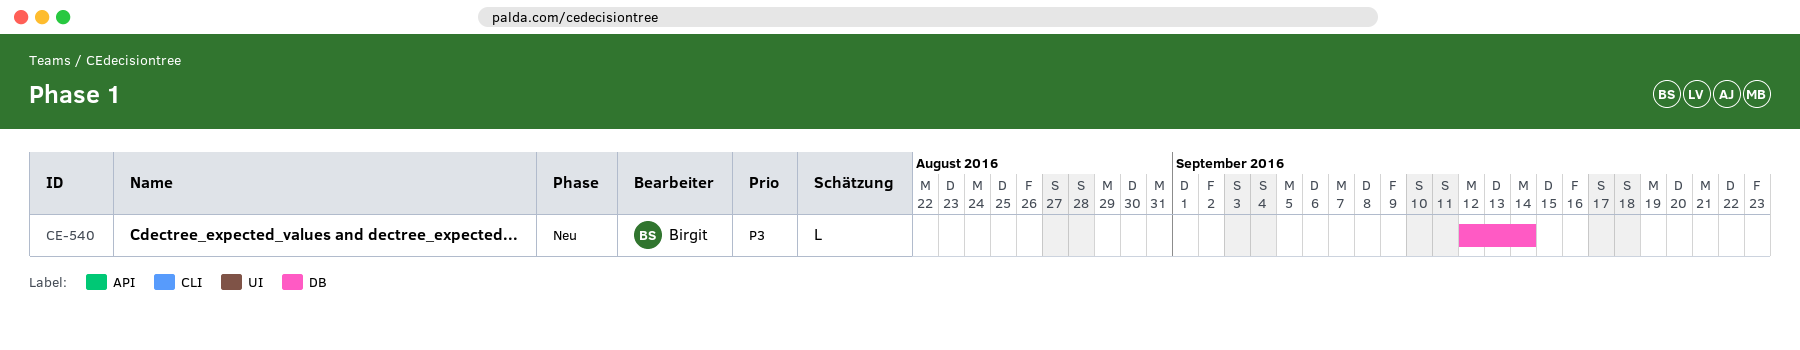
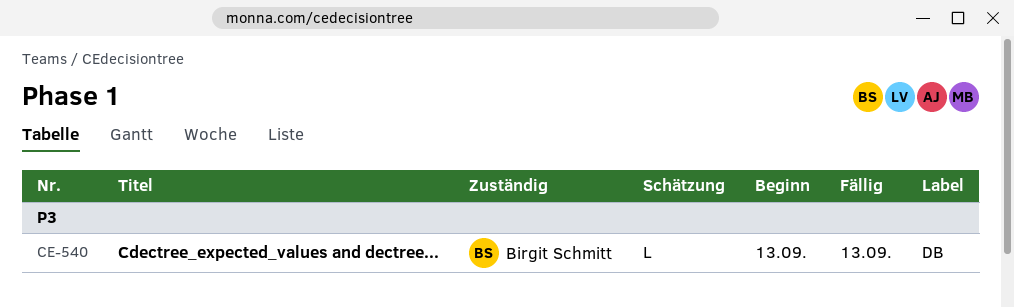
CE-540, start: Sep 12 -> Sep 13
CE-540, due: Sep 14 -> Sep 13

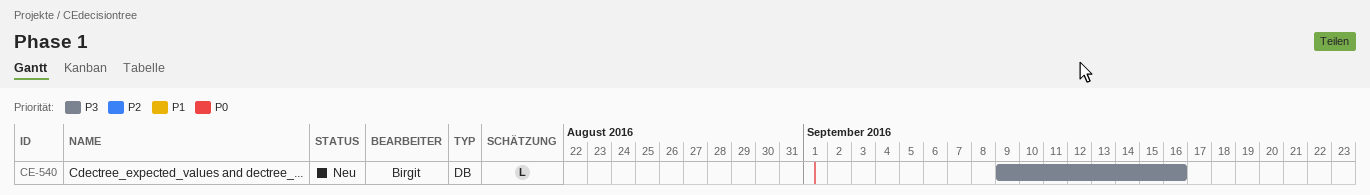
CE-540, start: Sep 13 -> Sep 9
CE-540, due: Sep 13 -> Sep 16

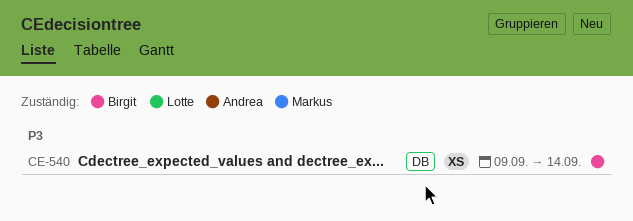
CE-540, estimate: L -> XS
CE-540, due: Sep 16 -> Sep 14

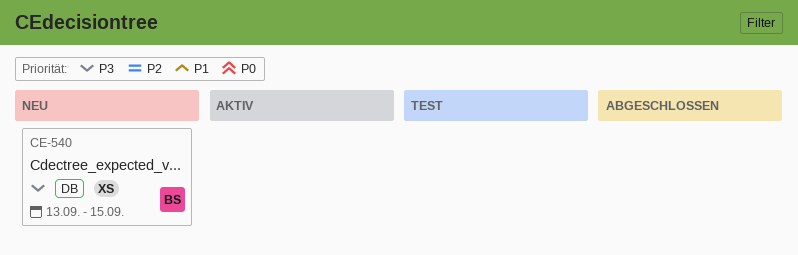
CE-540, start: Sep 9 -> Sep 13
CE-540, due: Sep 14 -> Sep 15

